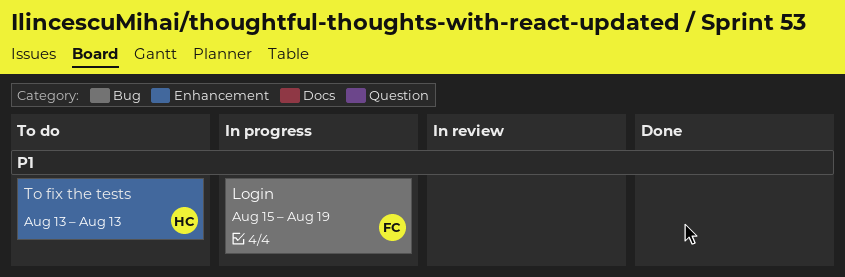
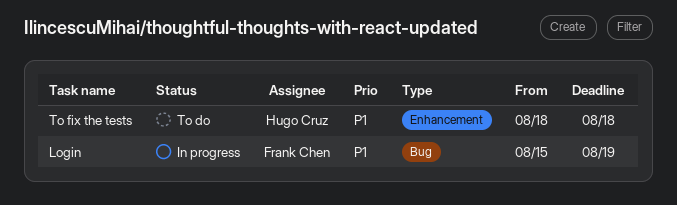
To fix the tests, start: Aug 13 -> Aug 18
To fix the tests, due: Aug 13 -> Aug 18

